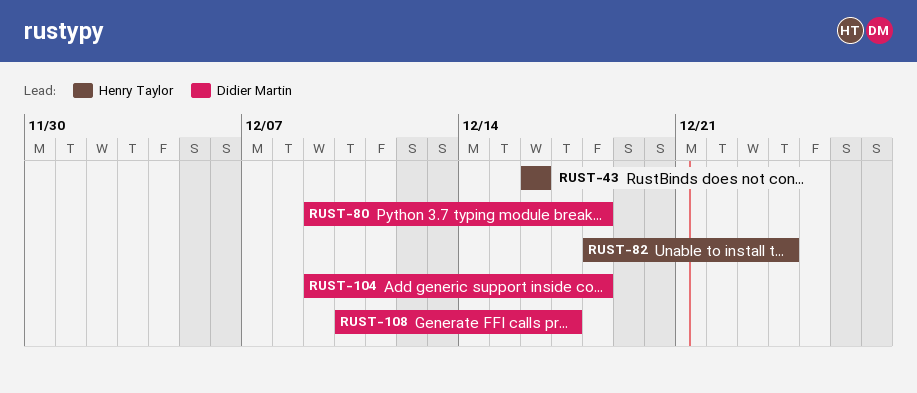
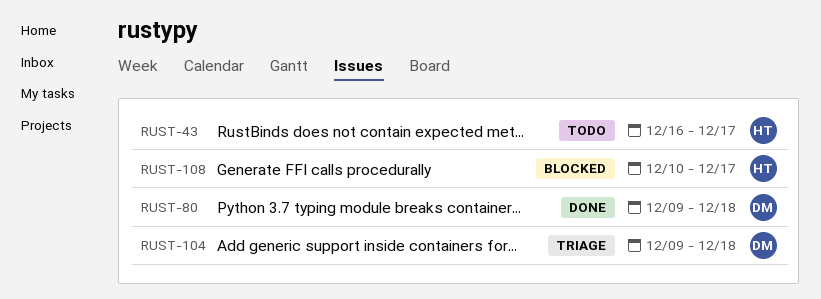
RUST-43, due: Dec 16 -> Dec 17
RUST-82: present -> none
RUST-108, owner: Didier Martin -> Henry Taylor

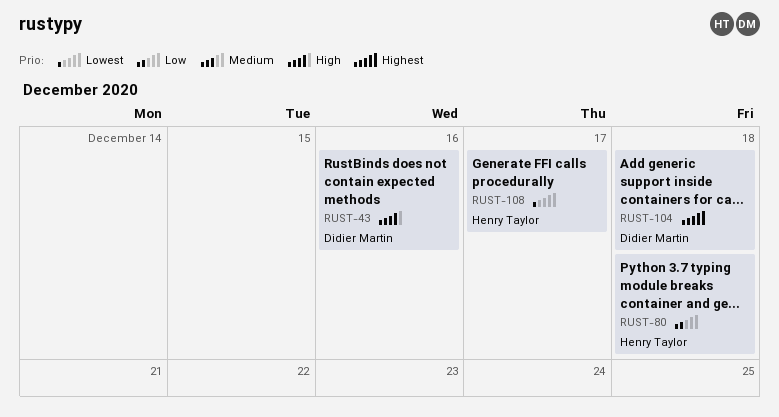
RUST-43, owner: Henry Taylor -> Didier Martin
RUST-43, due: Dec 17 -> Dec 16
RUST-80, owner: Didier Martin -> Henry Taylor

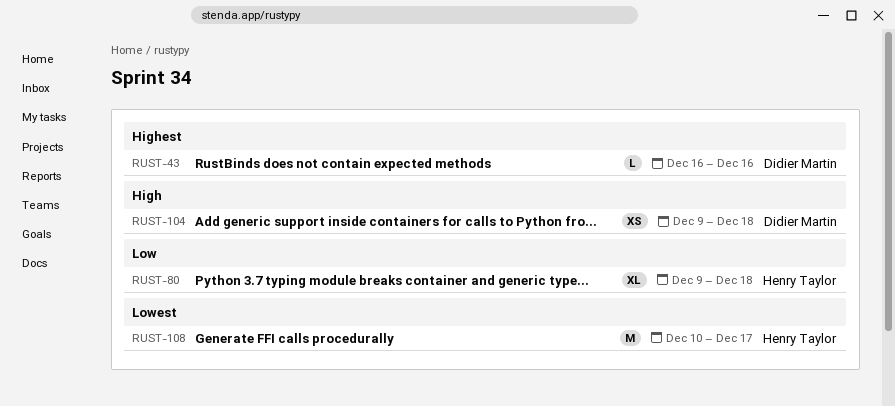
RUST-43, priority: High -> Highest
RUST-104, priority: Highest -> High

